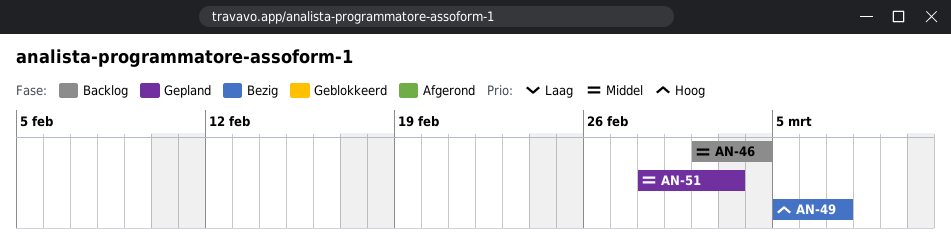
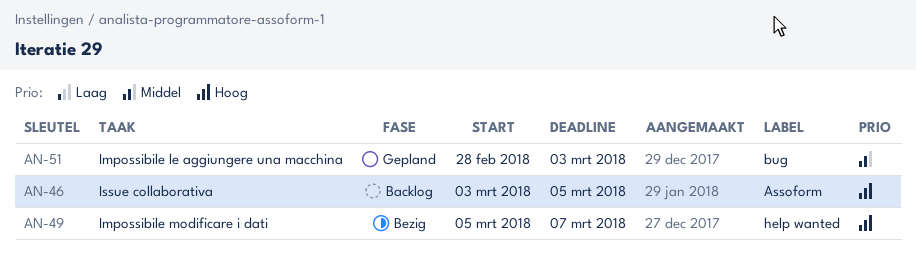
AN-46, priority: Middel -> Hoog
AN-46, start: Mar 2 -> Mar 3
AN-46, due: Mar 4 -> Mar 5

